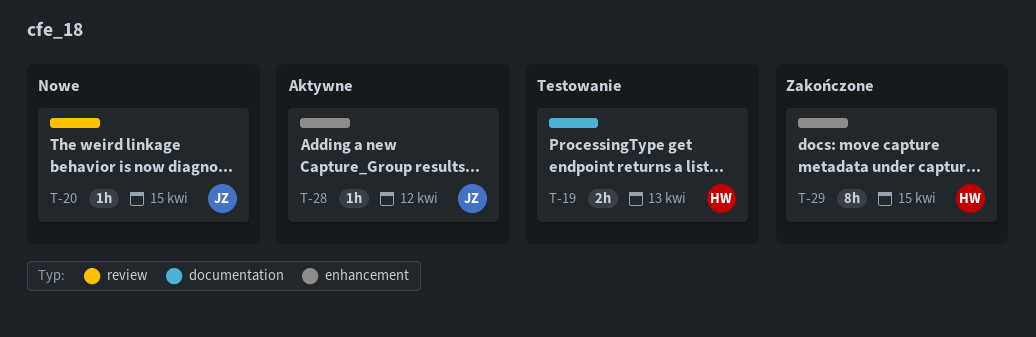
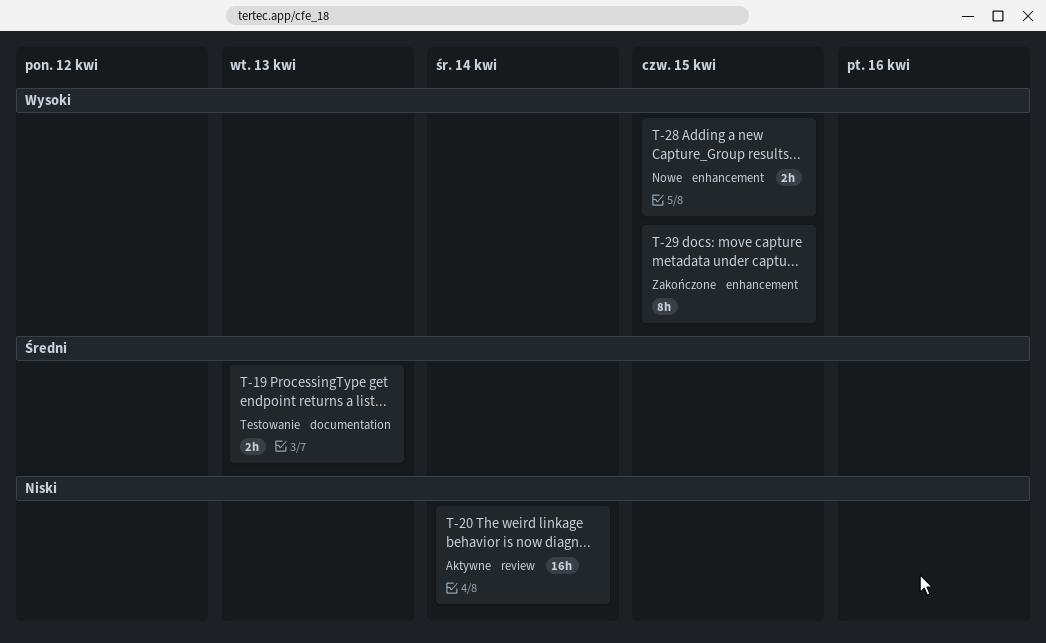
T-20, status: Nowe -> Aktywne
T-20, estimate: 1h -> 16h
T-20, due: Apr 15 -> Apr 14
T-28, status: Aktywne -> Nowe
T-28, estimate: 1h -> 2h
T-28, due: Apr 12 -> Apr 15

